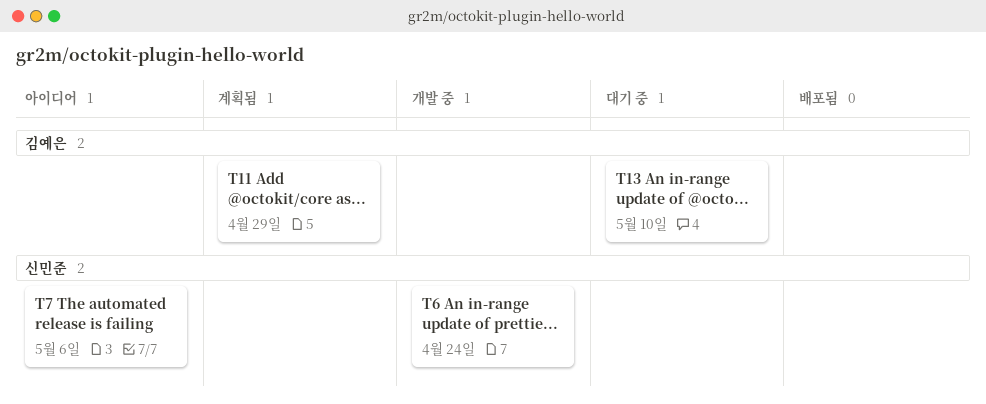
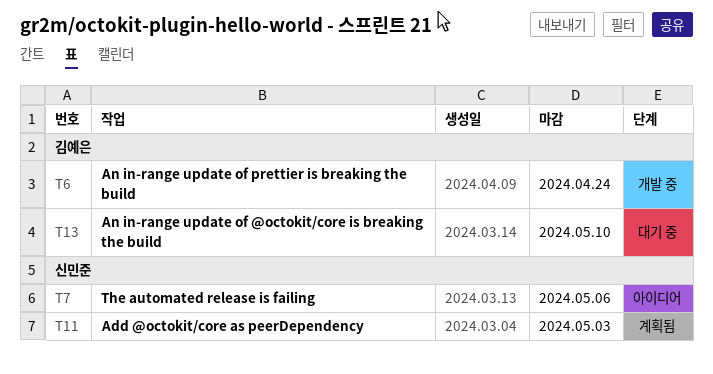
T6, owner: 신민준 -> 김예은
T11, owner: 김예은 -> 신민준
T11, due: Apr 29 -> May 3

